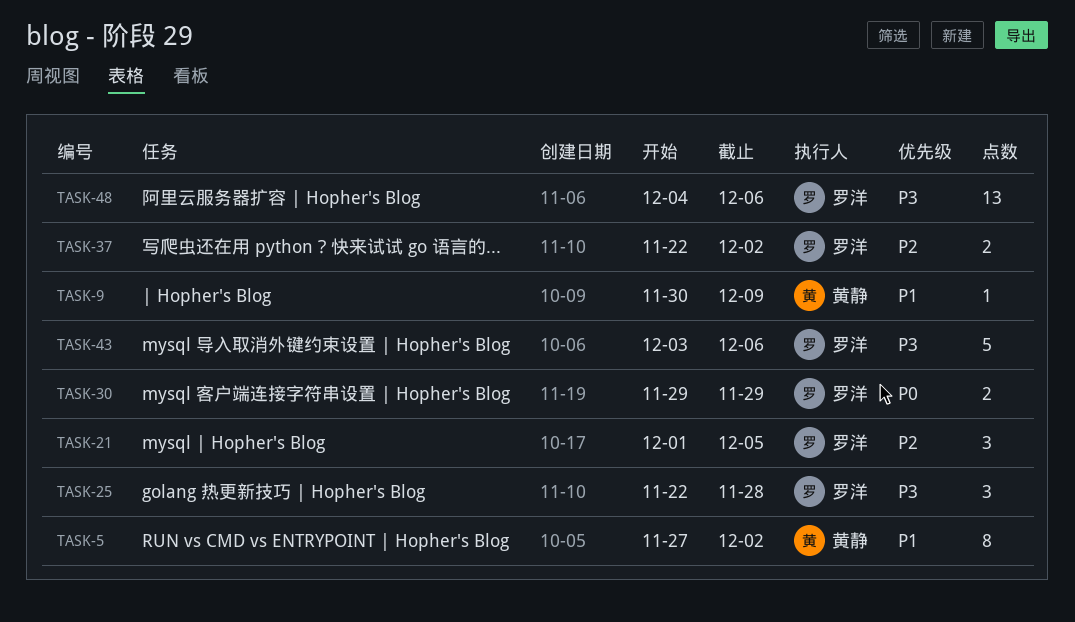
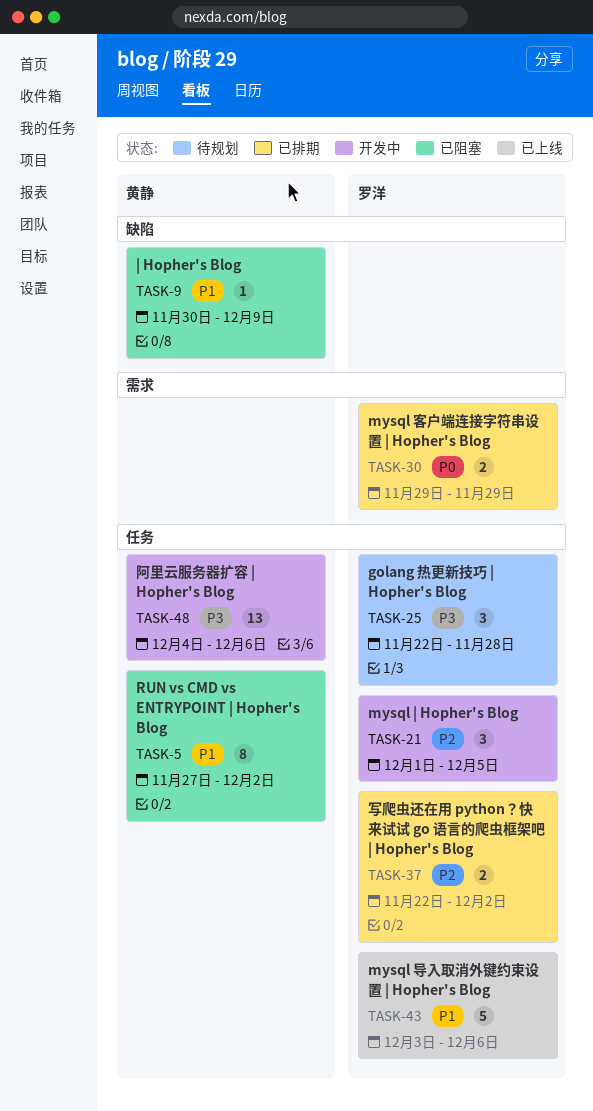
TASK-43, priority: P3 -> P1
TASK-48, owner: 罗洋 -> 黄静

